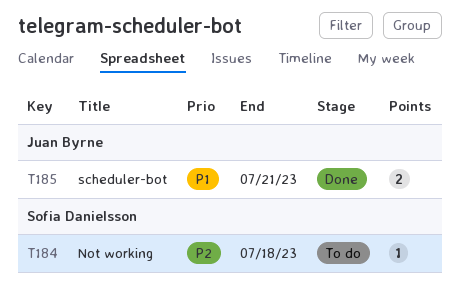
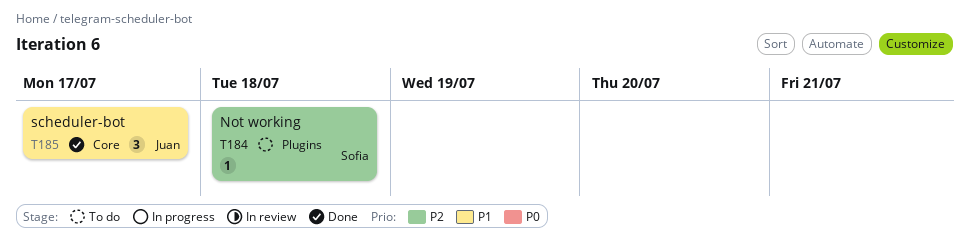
T185, estimate: 2 -> 3
T185, due: Jul 21 -> Jul 17

